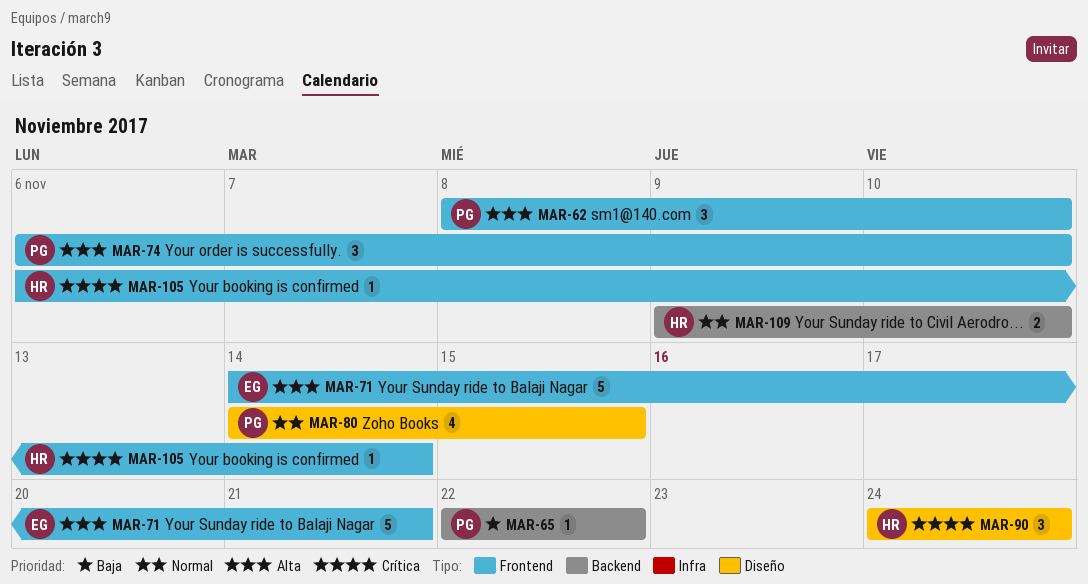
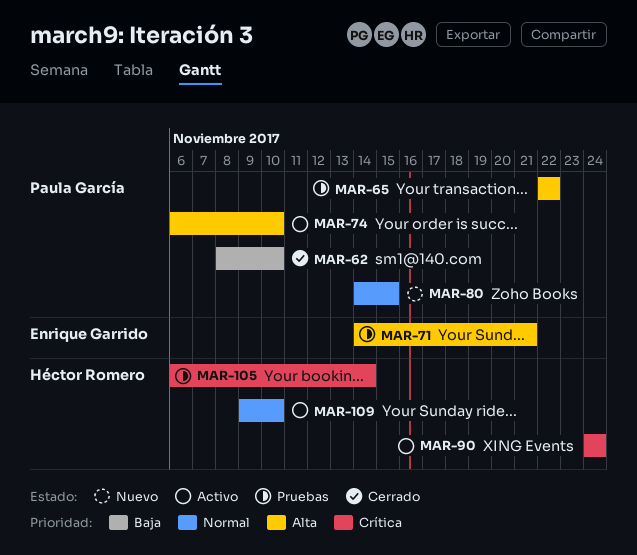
MAR-62, priority: Alta -> Baja
MAR-65, priority: Baja -> Alta

